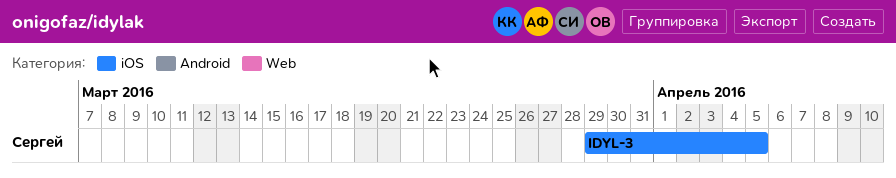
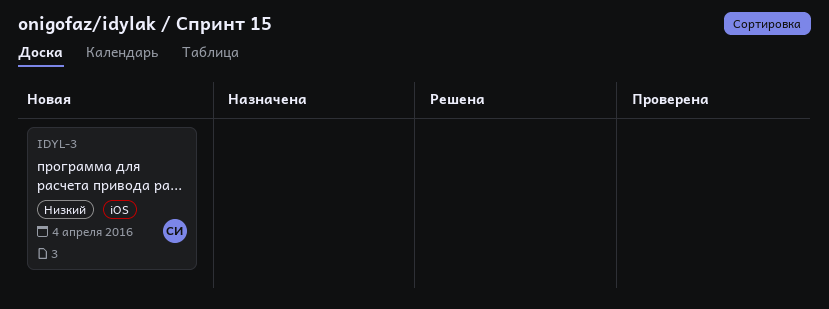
IDYL-3, due: Apr 5 -> Apr 4

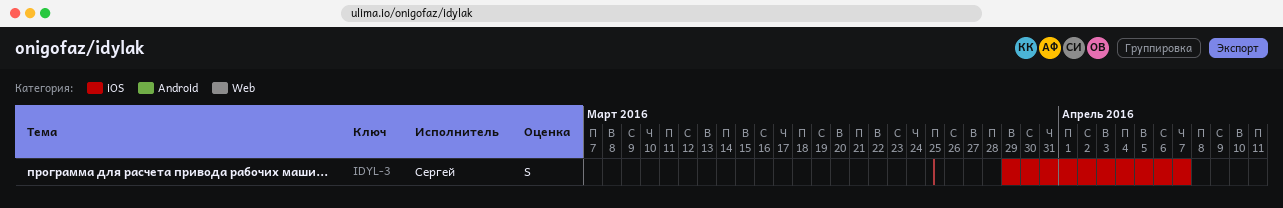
IDYL-3, due: Apr 4 -> Apr 7

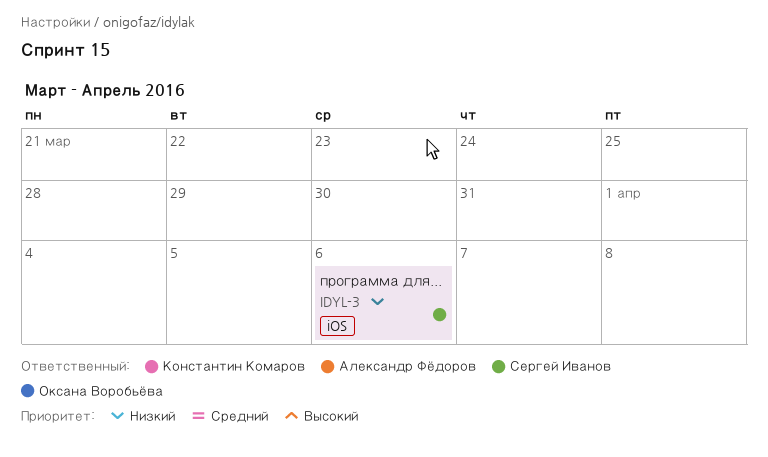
IDYL-3, due: Apr 7 -> Apr 6

